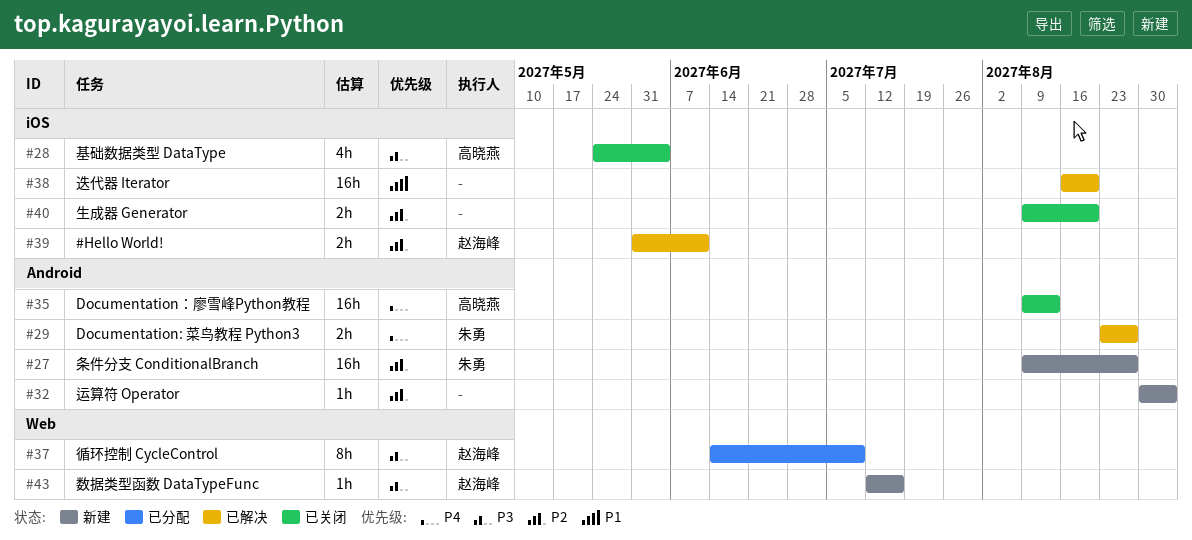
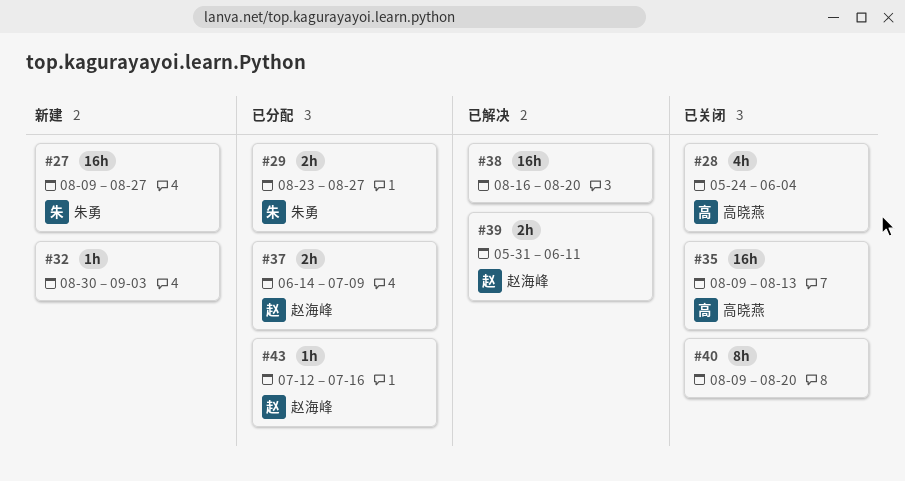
#29, status: 已解决 -> 已分配
#37, estimate: 8h -> 2h
#40, estimate: 2h -> 8h
#43, status: 新建 -> 已分配

